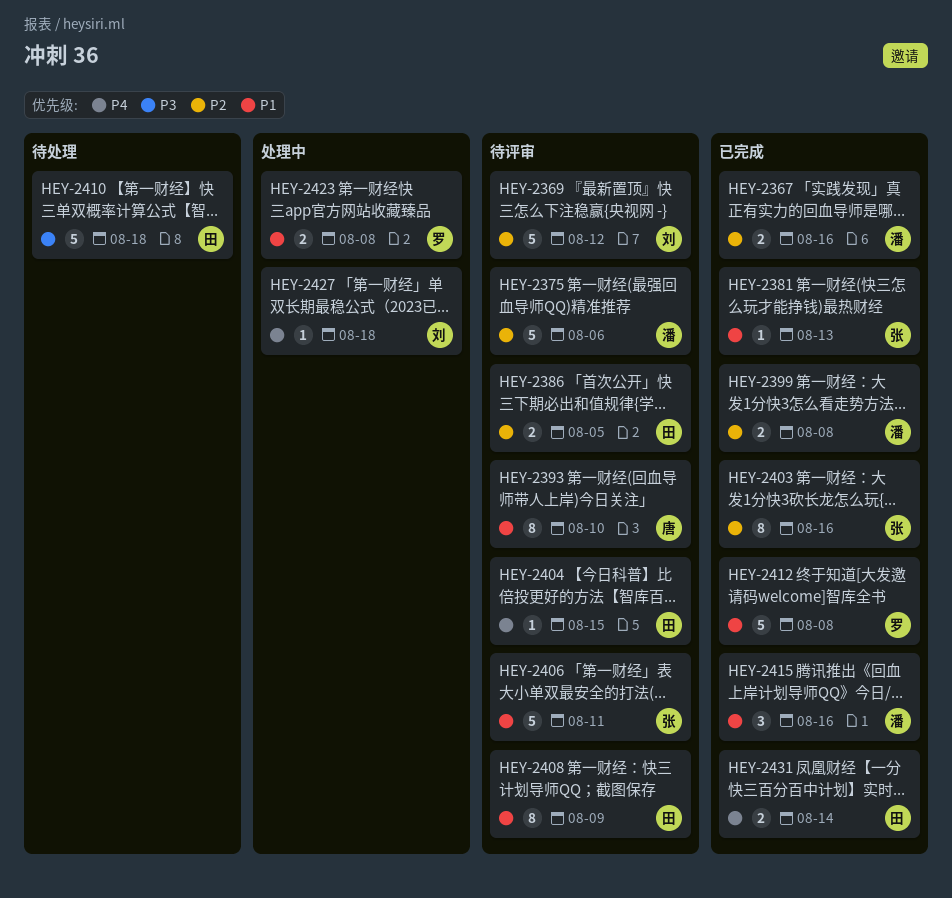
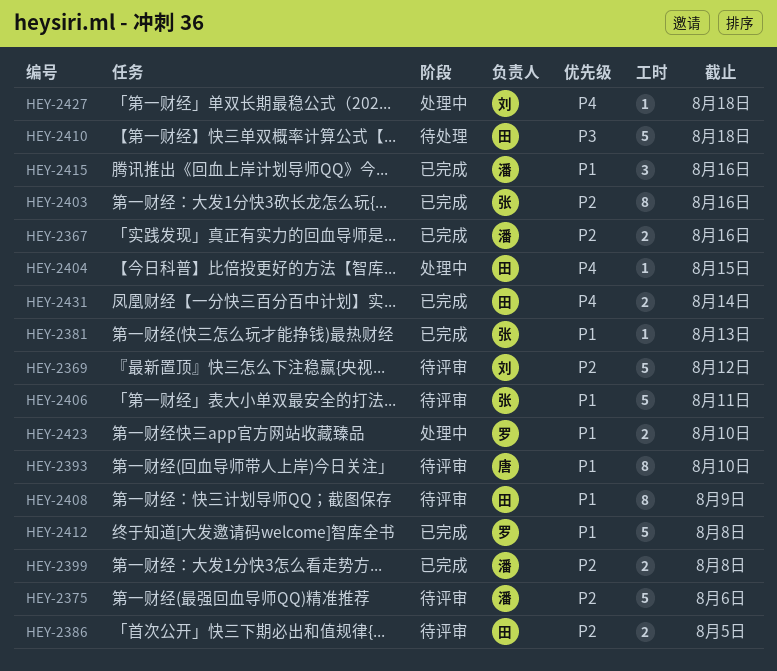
HEY-2404, status: 待评审 -> 处理中
HEY-2423, due: Aug 8 -> Aug 10

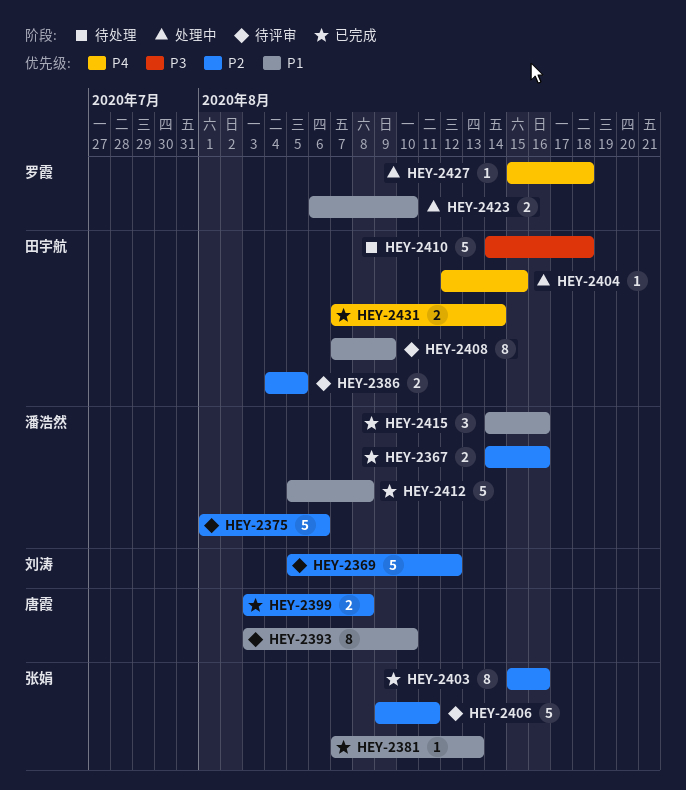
HEY-2399, owner: 潘浩然 -> 唐霞
HEY-2406, priority: P1 -> P2
HEY-2412, owner: 罗霞 -> 潘浩然
HEY-2427, owner: 刘涛 -> 罗霞

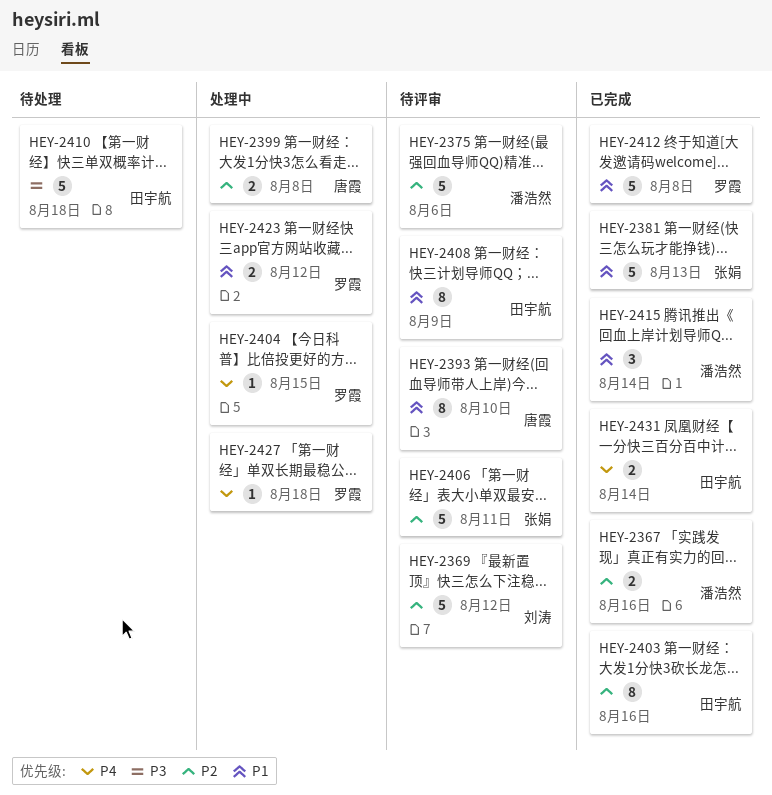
HEY-2381, estimate: 1 -> 5
HEY-2386: present -> none
HEY-2399, status: 已完成 -> 处理中
HEY-2403, owner: 张娟 -> 田宇航
HEY-2404, owner: 田宇航 -> 罗霞
HEY-2412, owner: 潘浩然 -> 罗霞
HEY-2415, due: Aug 16 -> Aug 14
HEY-2423, due: Aug 10 -> Aug 12

